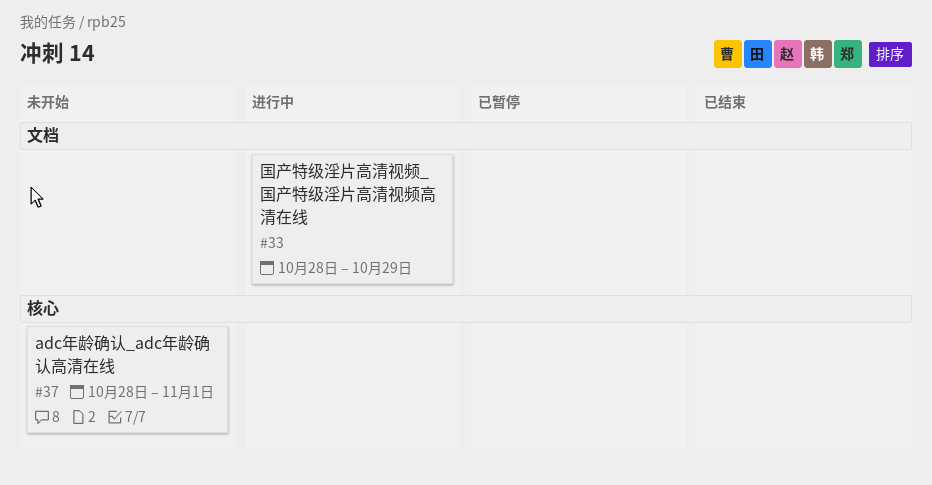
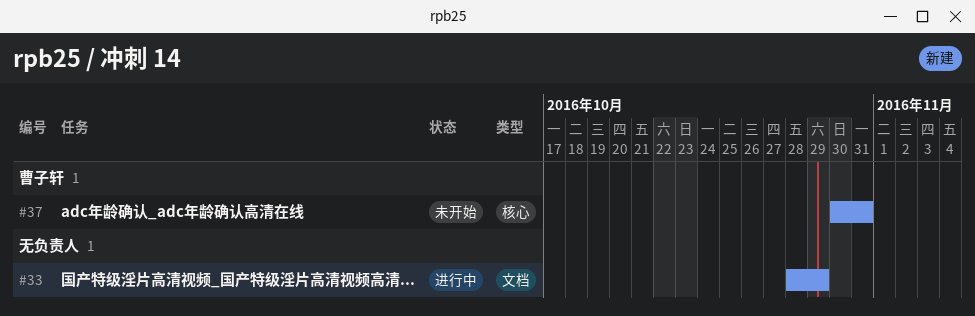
#37, start: Oct 28 -> Oct 30
#37, due: Nov 1 -> Oct 31

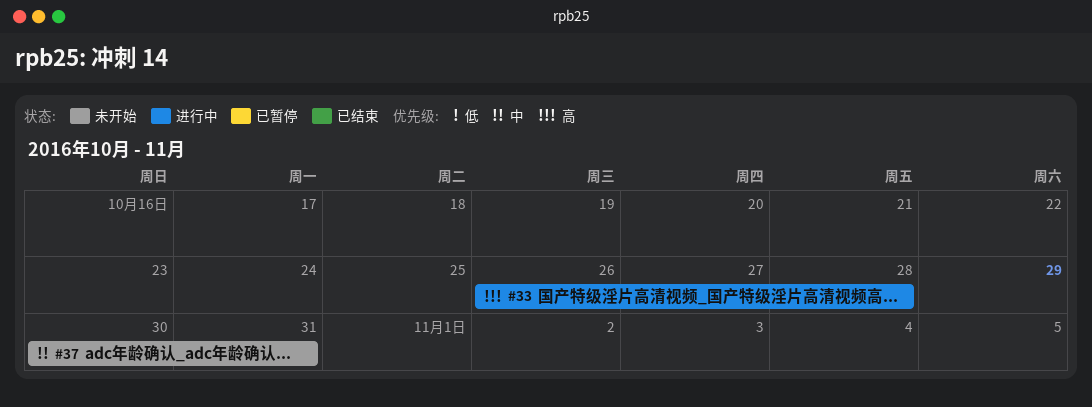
#33, start: Oct 28 -> Oct 26
#33, due: Oct 29 -> Oct 28

